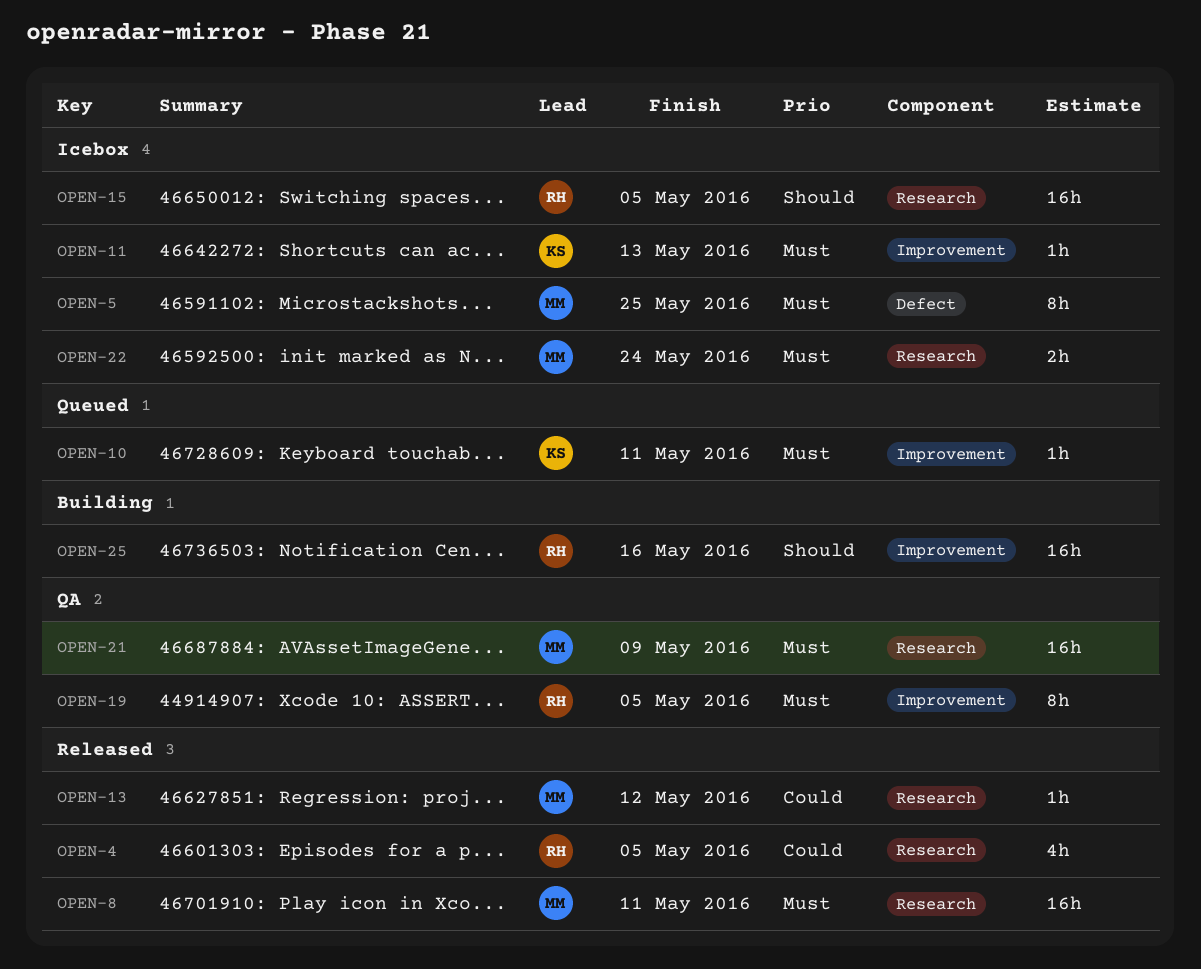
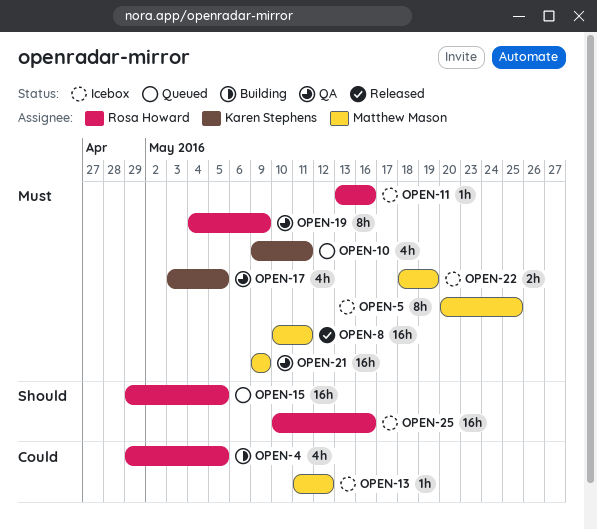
OPEN-4, status: Released -> Building
OPEN-10, estimate: 1h -> 4h
OPEN-11, owner: Karen Stephens -> Rosa Howard
OPEN-11, due: May 13 -> May 16
OPEN-13, status: Released -> Icebox
OPEN-15, status: Icebox -> Queued
OPEN-17: none -> present
OPEN-19, due: May 5 -> May 9
OPEN-22, due: May 24 -> May 19
OPEN-25, status: Building -> Icebox

